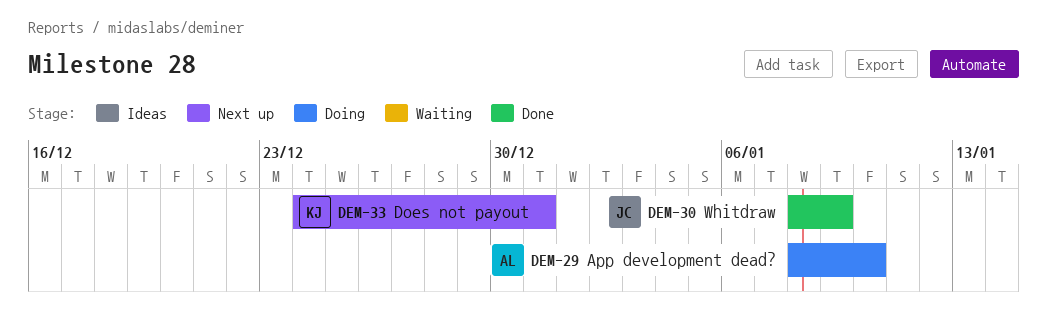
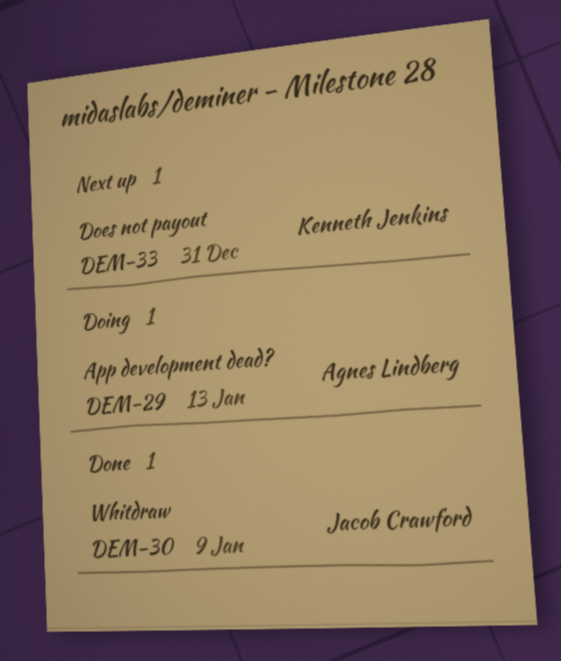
DEM-29, due: Jan 10 -> Jan 13

